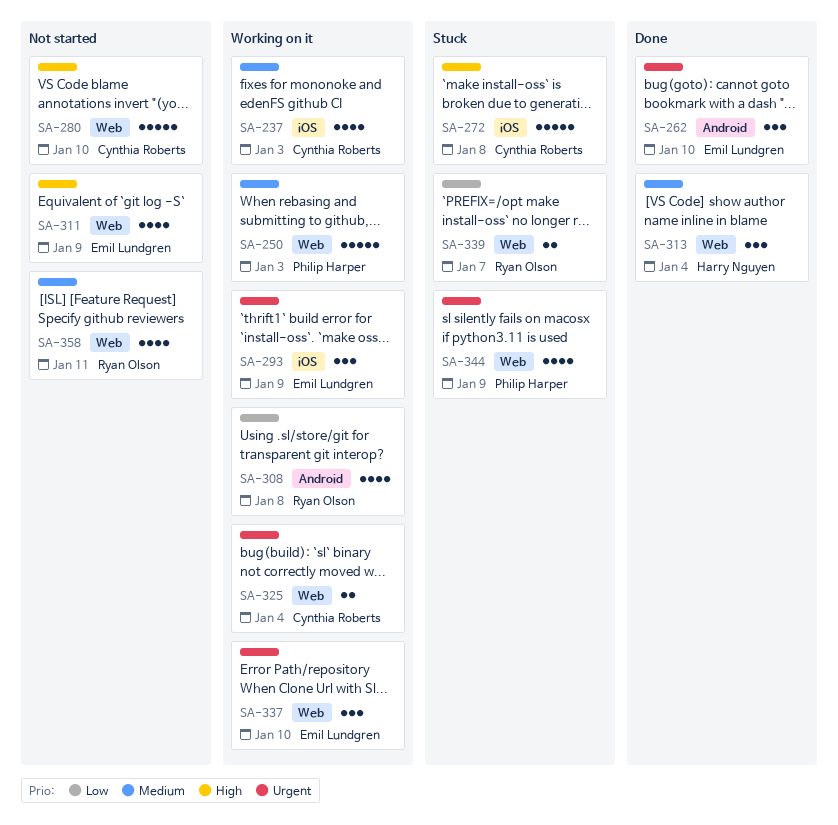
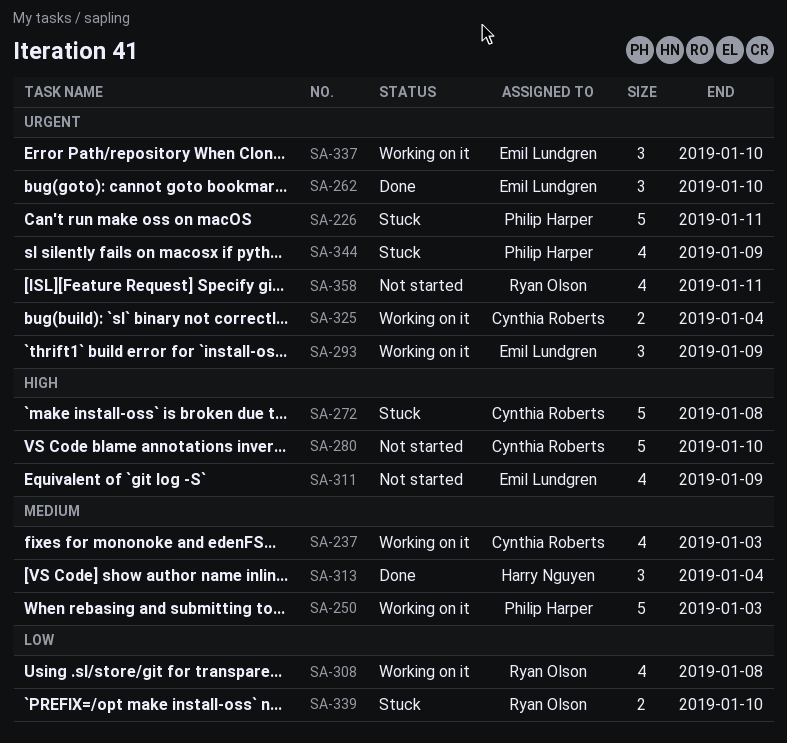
SA-226: none -> present
SA-339, due: Jan 7 -> Jan 10
SA-358, priority: Medium -> Urgent

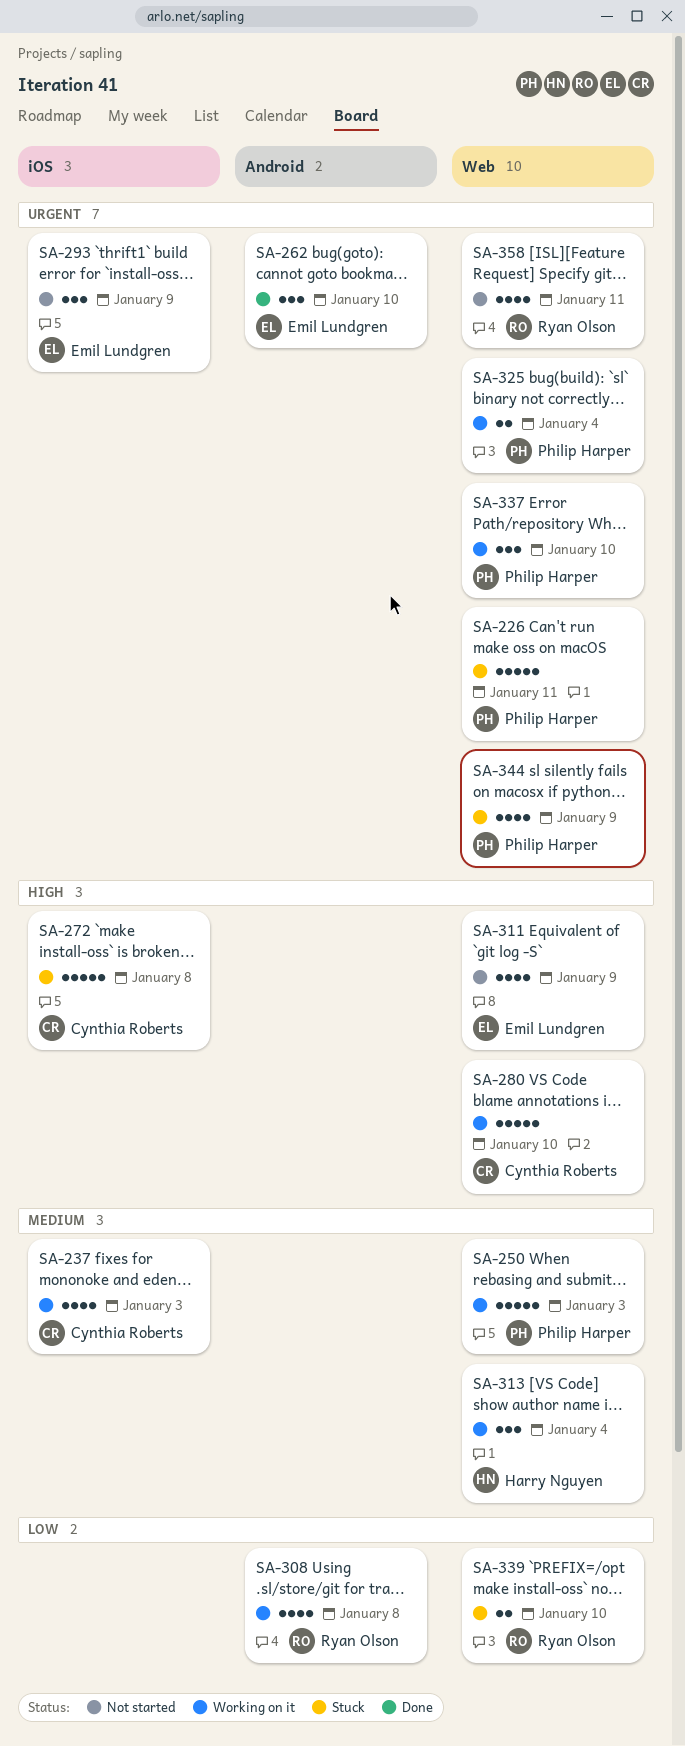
SA-280, status: Not started -> Working on it
SA-293, status: Working on it -> Not started
SA-313, status: Done -> Working on it
SA-325, owner: Cynthia Roberts -> Philip Harper
SA-337, owner: Emil Lundgren -> Philip Harper

